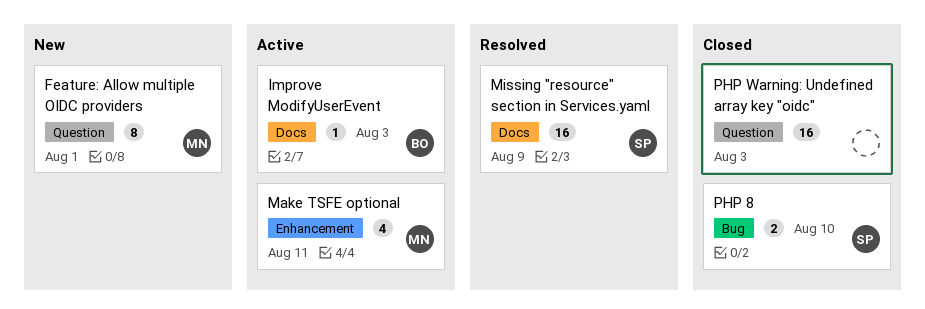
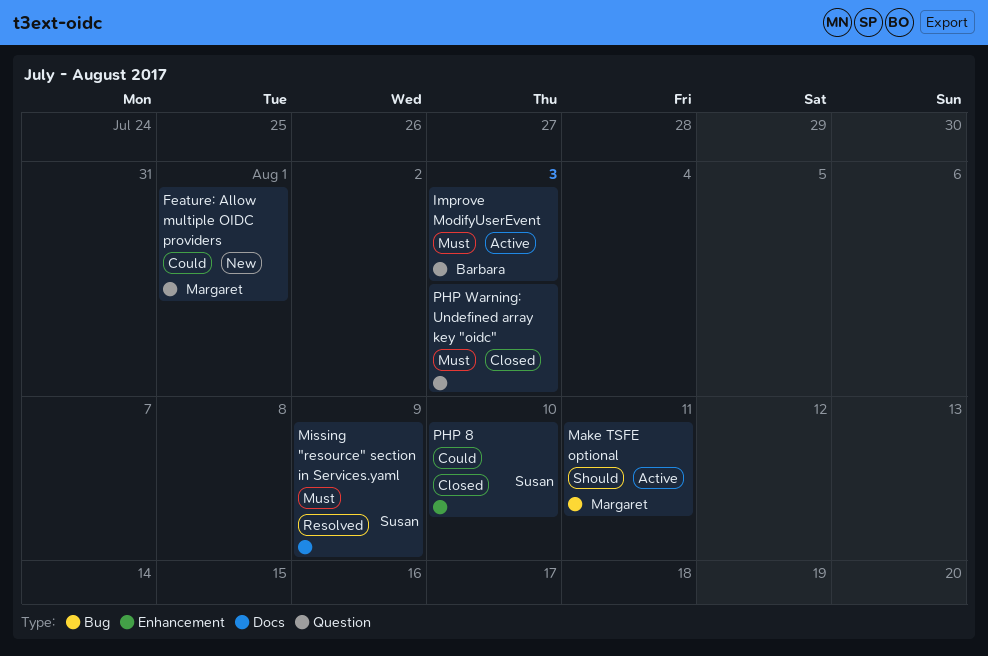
Improve ModifyUserEvent, label: Docs -> Question
Make TSFE optional, label: Enhancement -> Bug
PHP 8, label: Bug -> Enhancement

